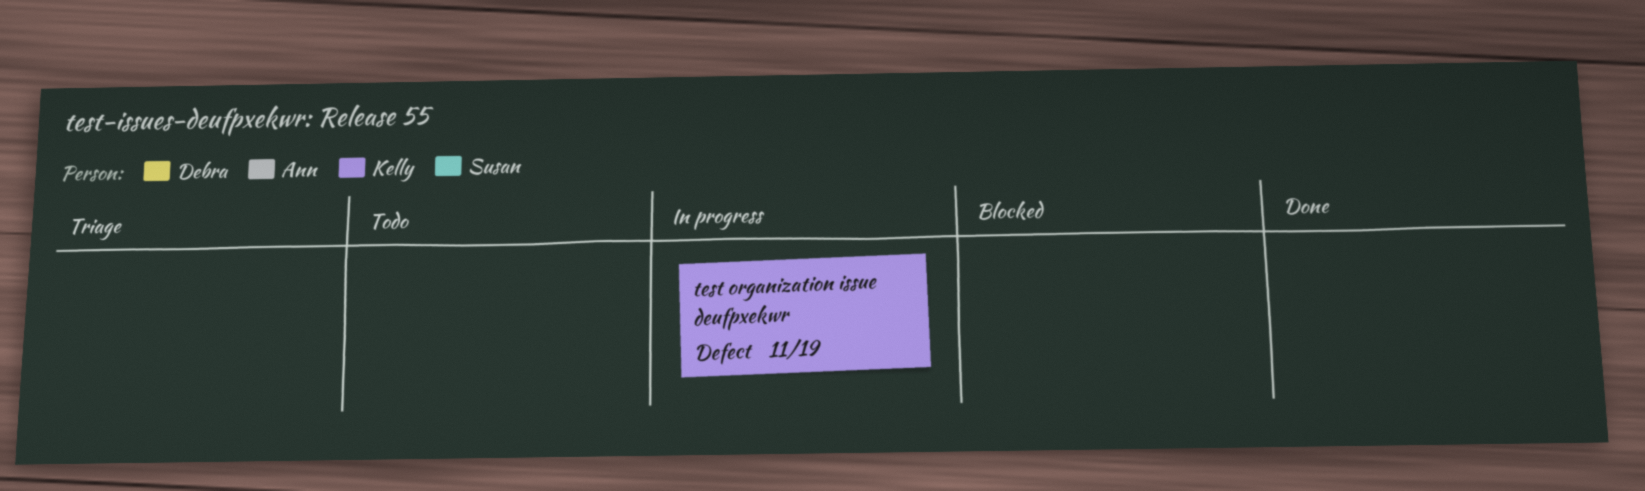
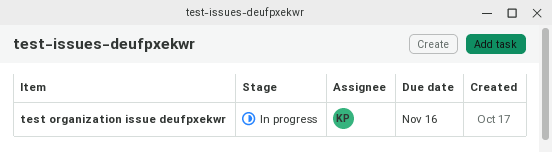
test organization issue deufpxekwr, due: Nov 19 -> Nov 16

